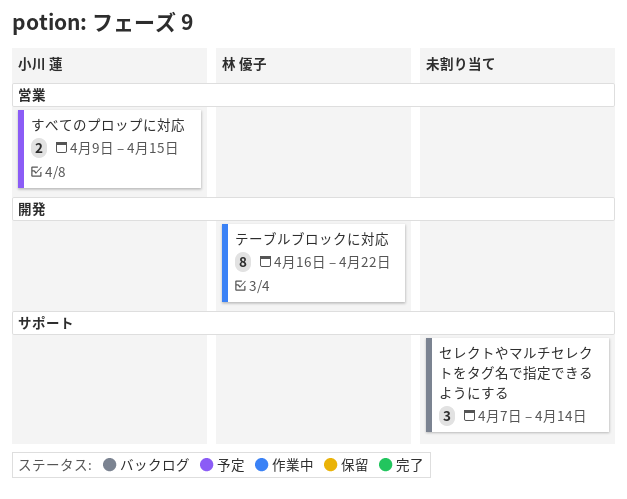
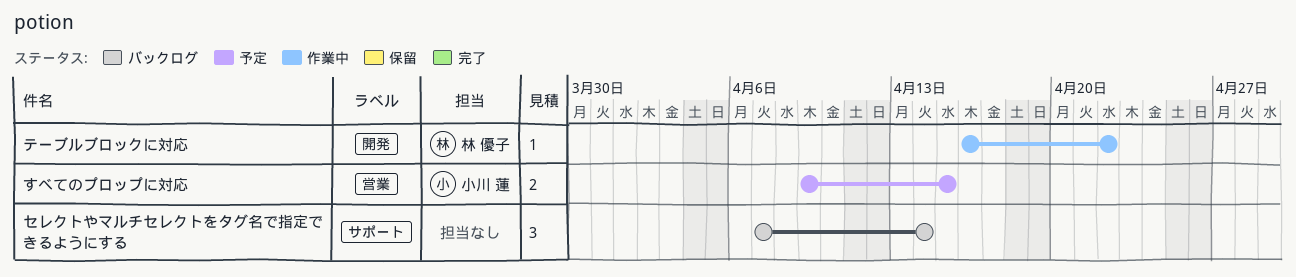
テーブルブロックに対応, estimate: 8 -> 1

